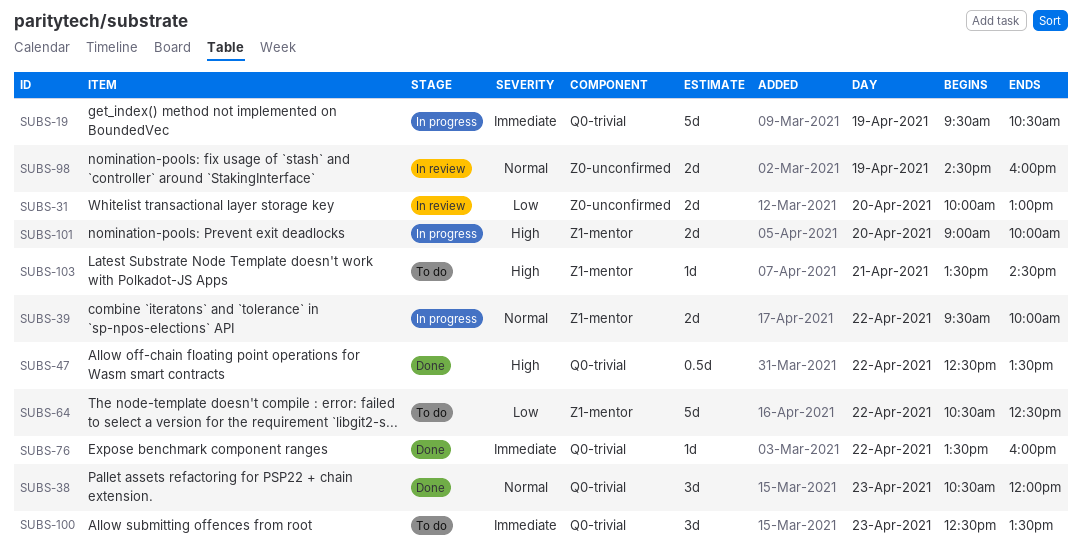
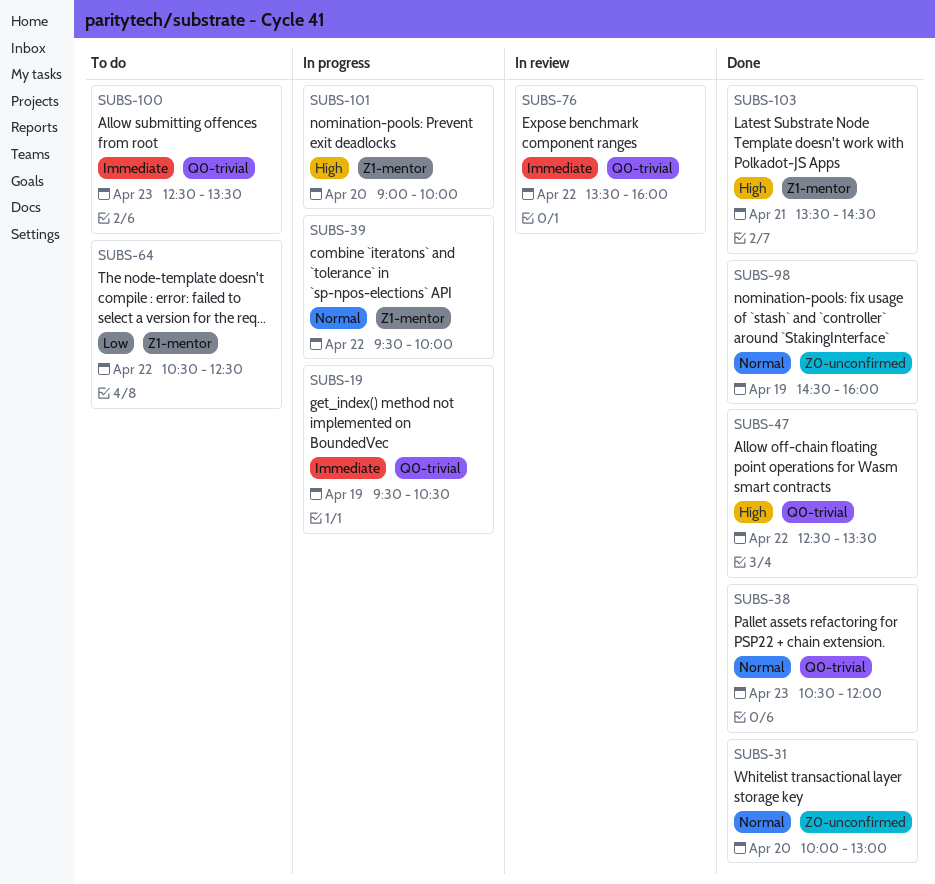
SUBS-31, status: In review -> Done
SUBS-31, priority: Low -> Normal
SUBS-76, status: Done -> In review
SUBS-98, status: In review -> Done
SUBS-103, status: To do -> Done

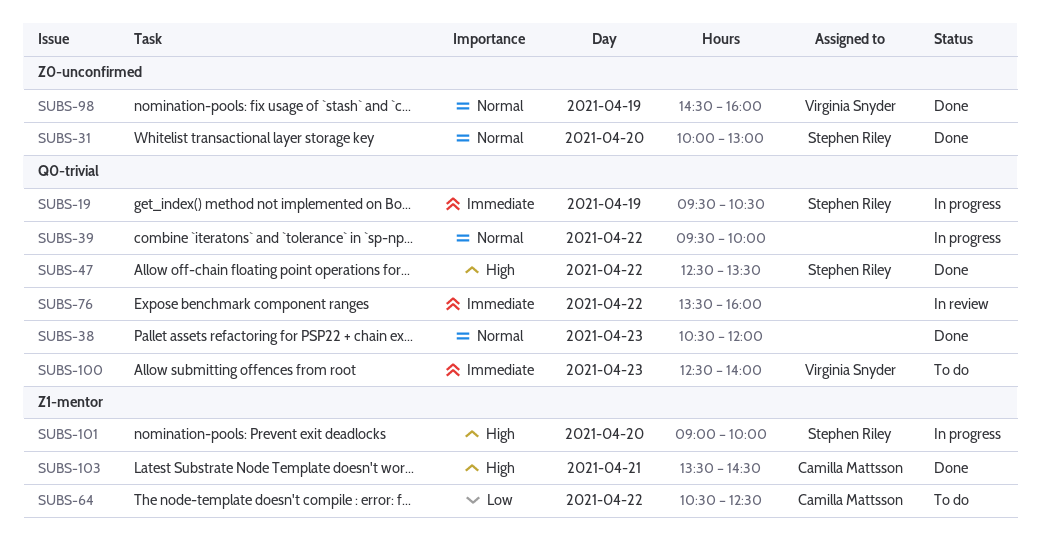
SUBS-39, label: Z1-mentor -> Q0-trivial
SUBS-100, ends: 13:30 -> 14:00

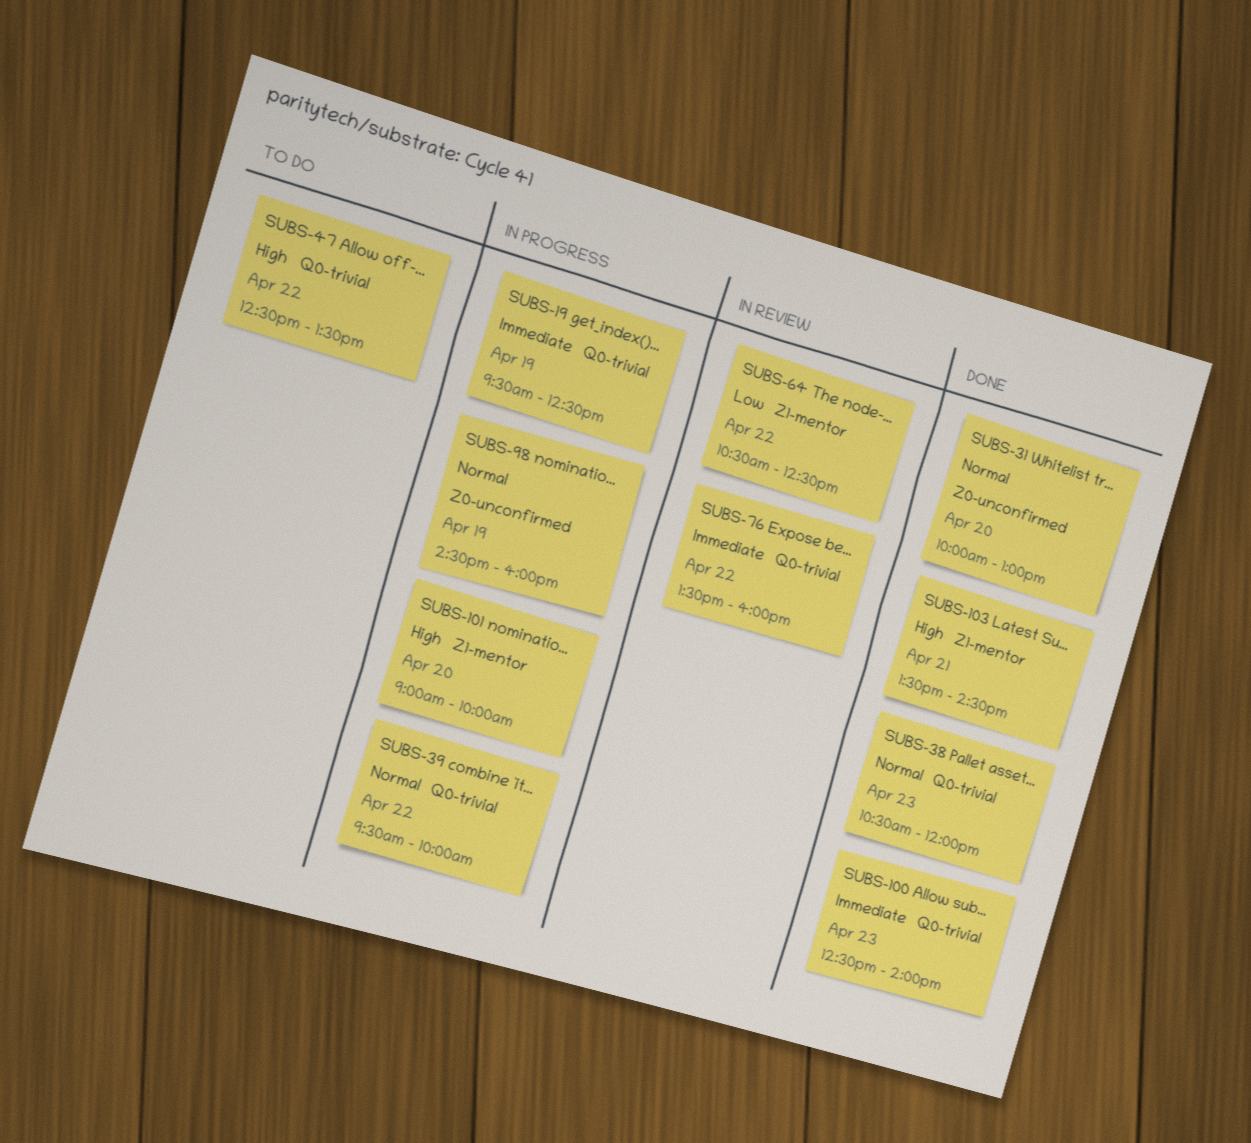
SUBS-19, ends: 10:30 -> 12:30
SUBS-47, status: Done -> To do
SUBS-64, status: To do -> In review
SUBS-98, status: Done -> In progress
SUBS-100, status: To do -> Done

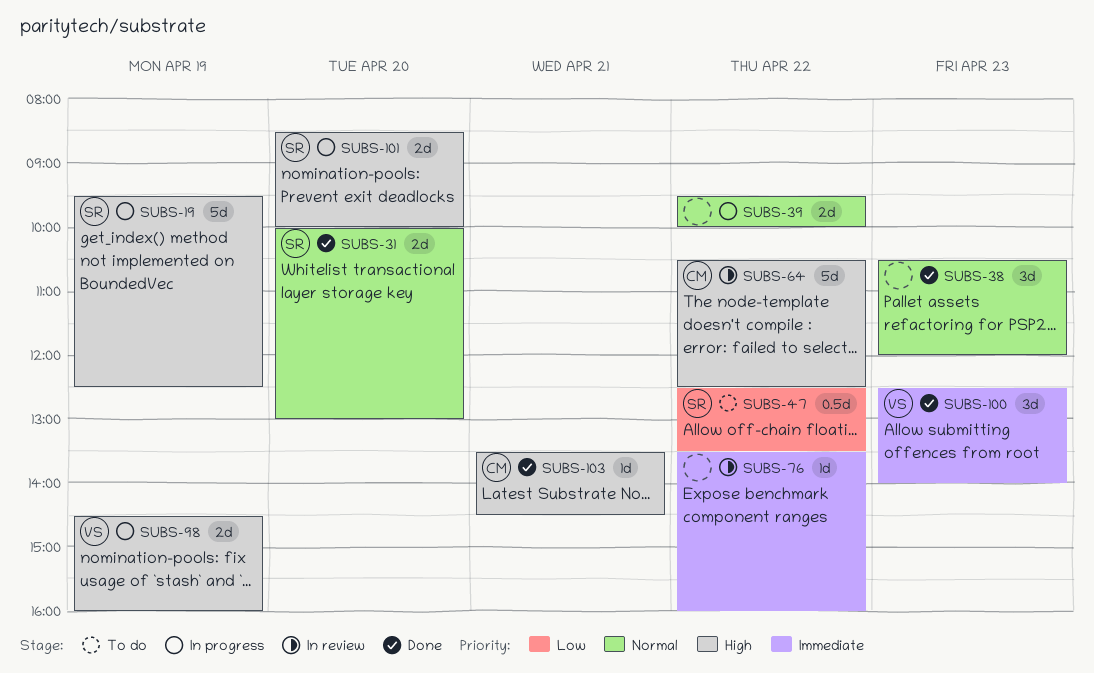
SUBS-19, priority: Immediate -> High
SUBS-47, priority: High -> Low
SUBS-64, priority: Low -> High
SUBS-98, priority: Normal -> High
SUBS-101, begins: 09:00 -> 08:30

